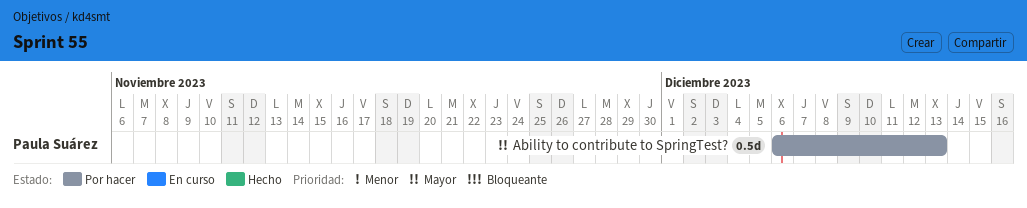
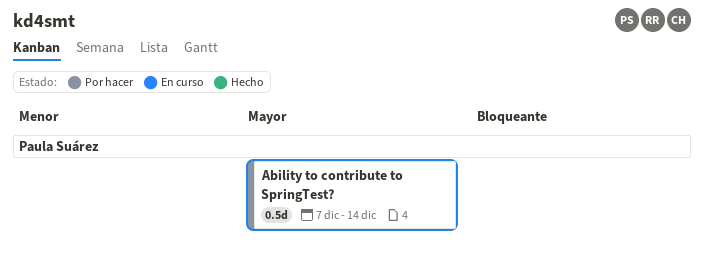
Ability to contribute to SpringTest?, start: Dec 6 -> Dec 7
Ability to contribute to SpringTest?, due: Dec 13 -> Dec 14

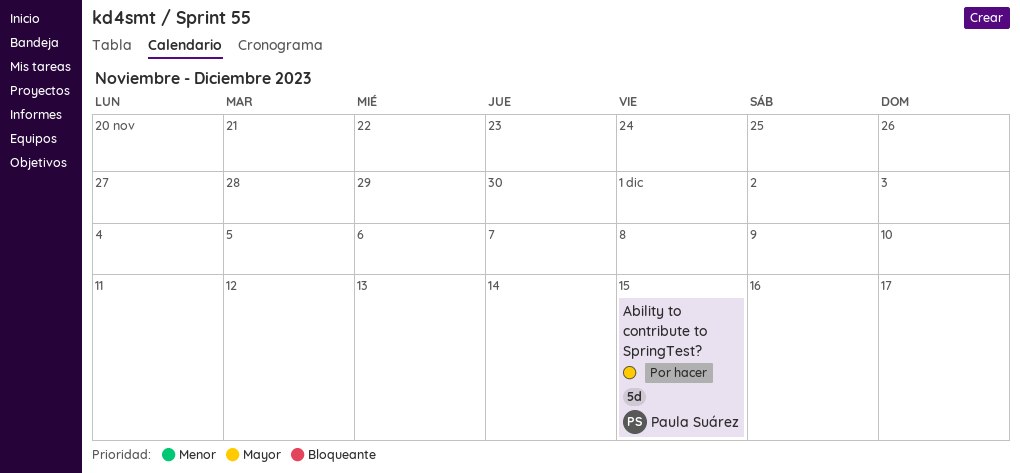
Ability to contribute to SpringTest?, estimate: 0.5d -> 5d
Ability to contribute to SpringTest?, due: Dec 14 -> Dec 15

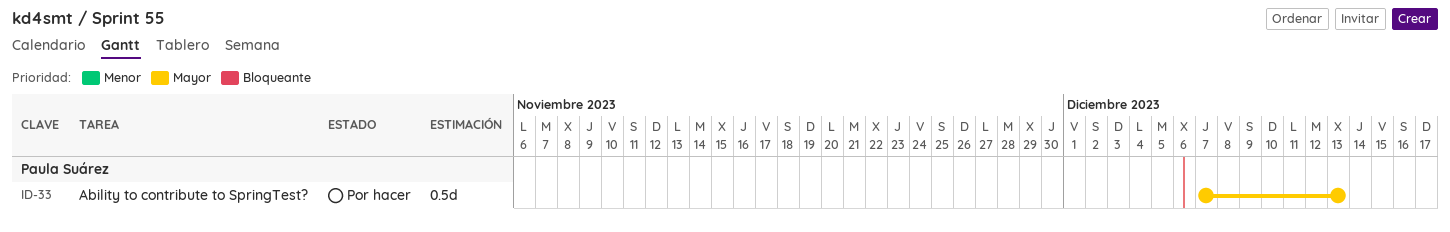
Ability to contribute to SpringTest?, estimate: 5d -> 0.5d
Ability to contribute to SpringTest?, due: Dec 15 -> Dec 13

